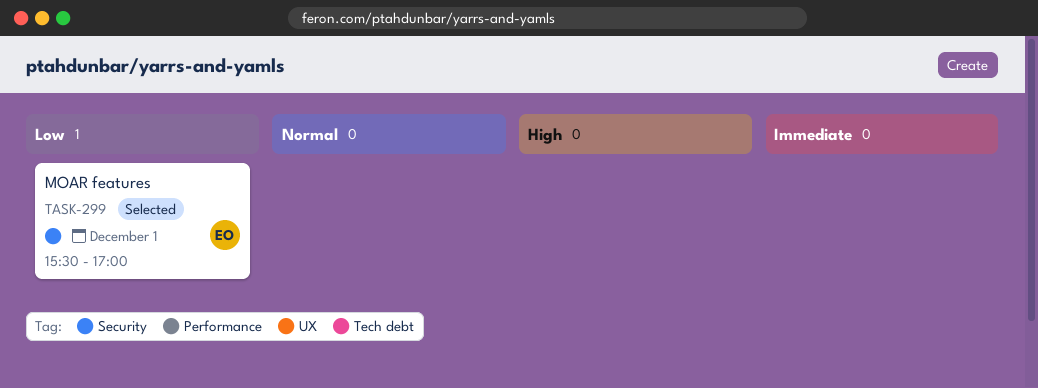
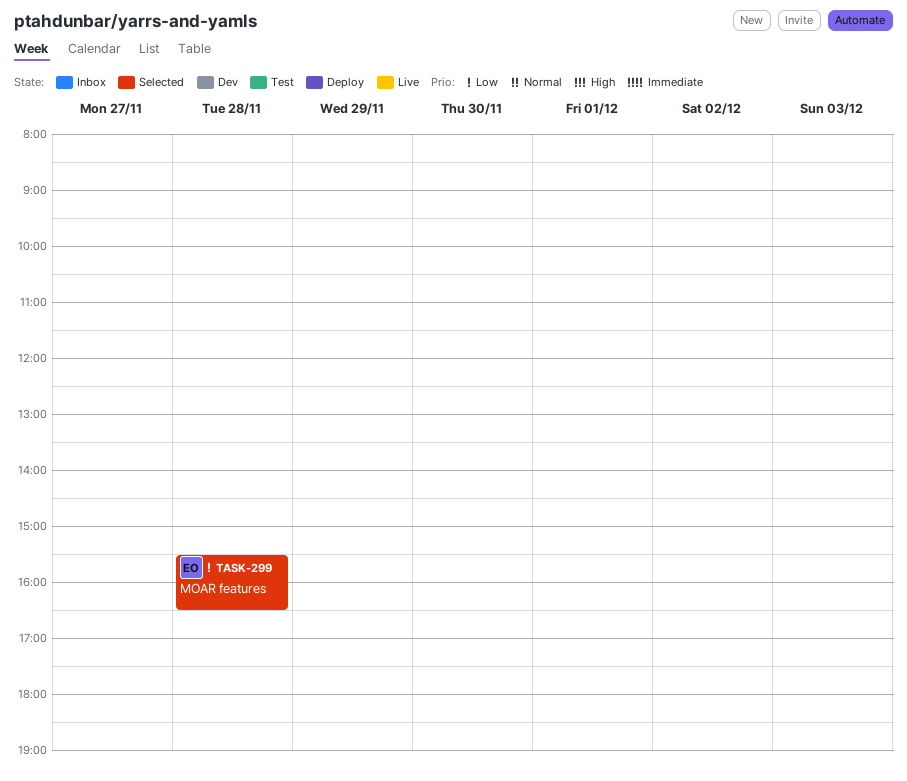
TASK-299, day: Dec 1 -> Nov 28
TASK-299, ends: 17:00 -> 16:30

